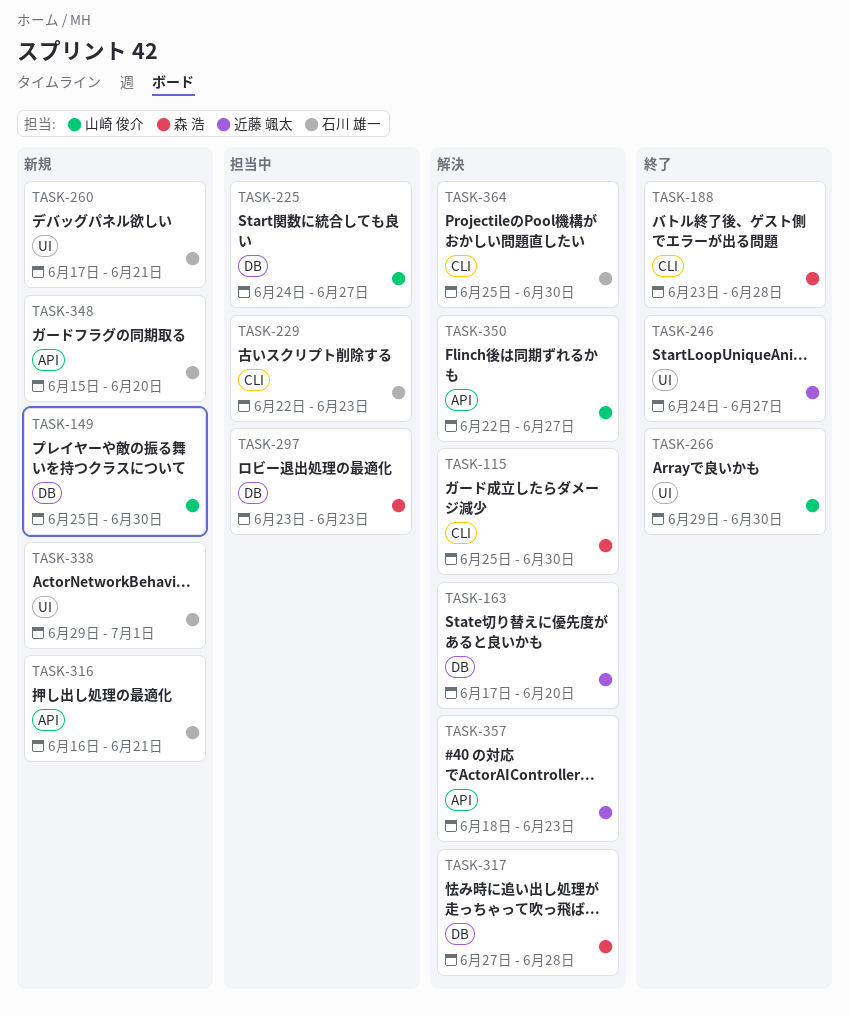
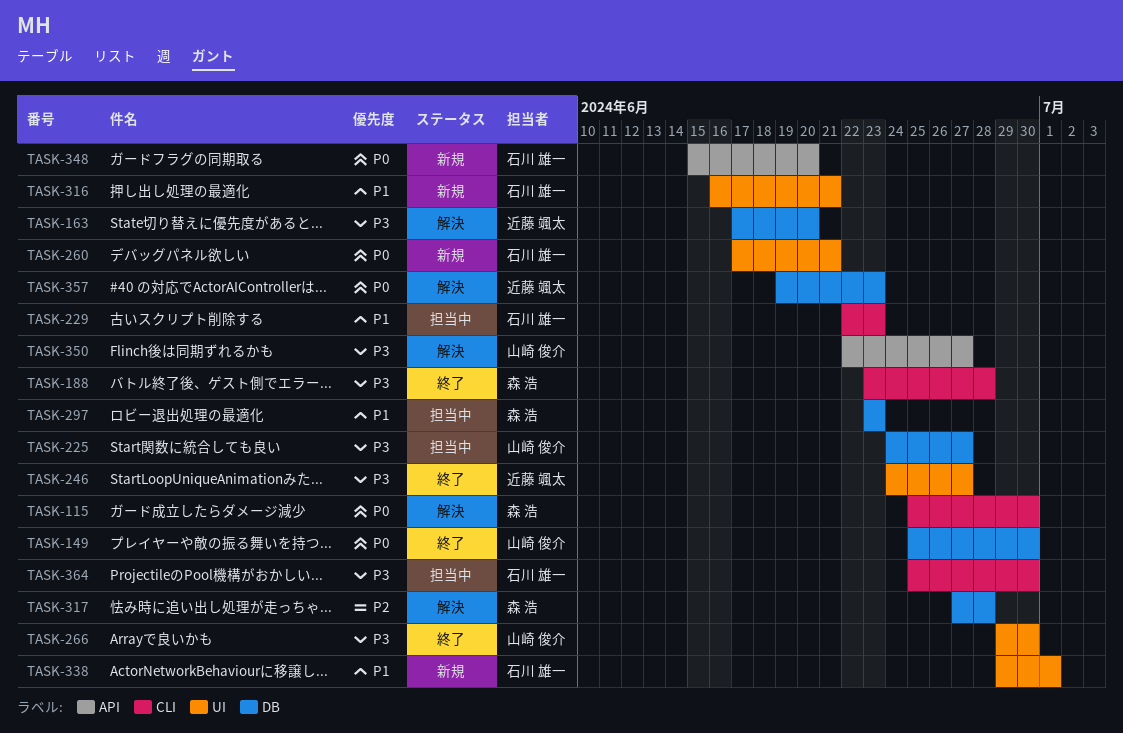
TASK-149, status: 新規 -> 終了
TASK-316, label: API -> UI
TASK-357, label: API -> DB
TASK-357, start: Jun 18 -> Jun 19
TASK-364, status: 解決 -> 担当中

